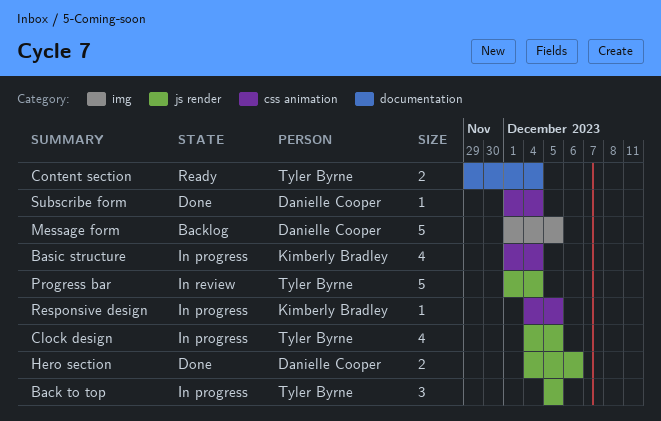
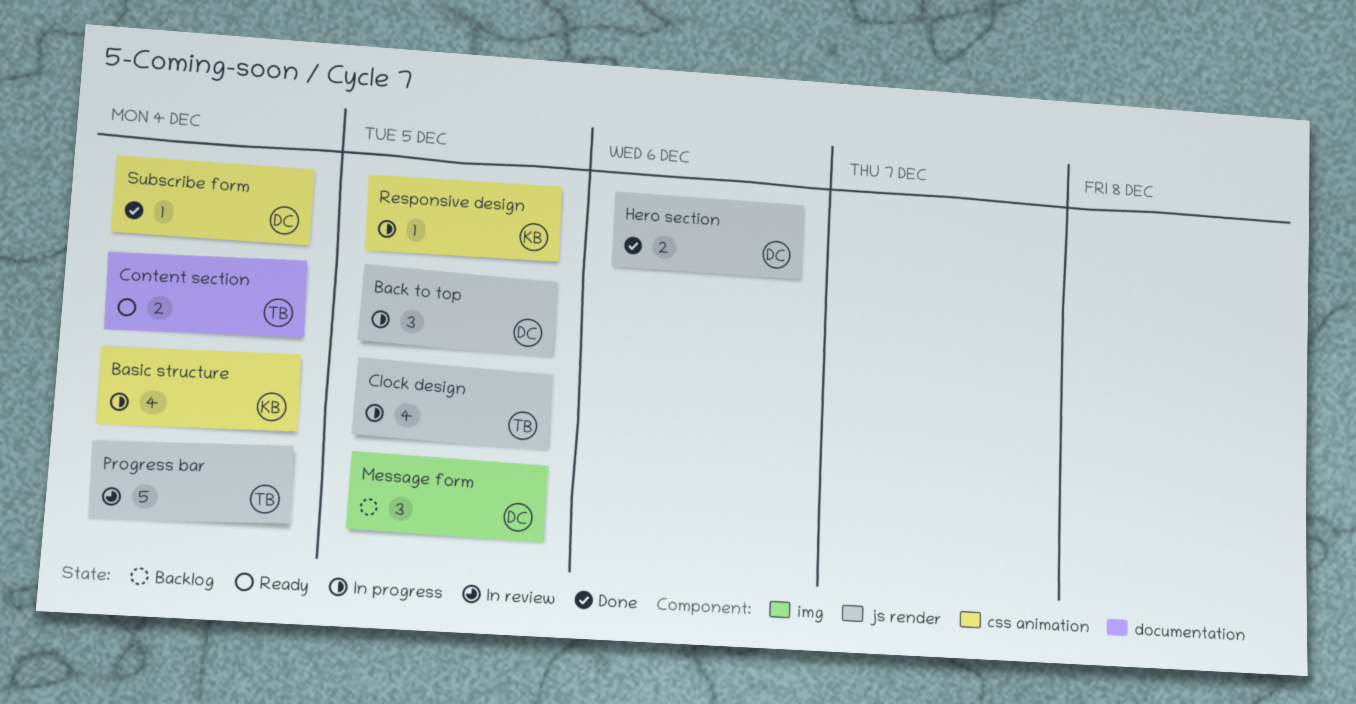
Back to top, owner: Tyler Byrne -> Danielle Cooper
Message form, estimate: 5 -> 3

